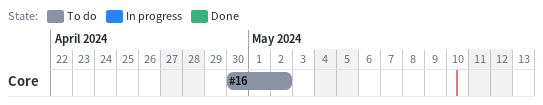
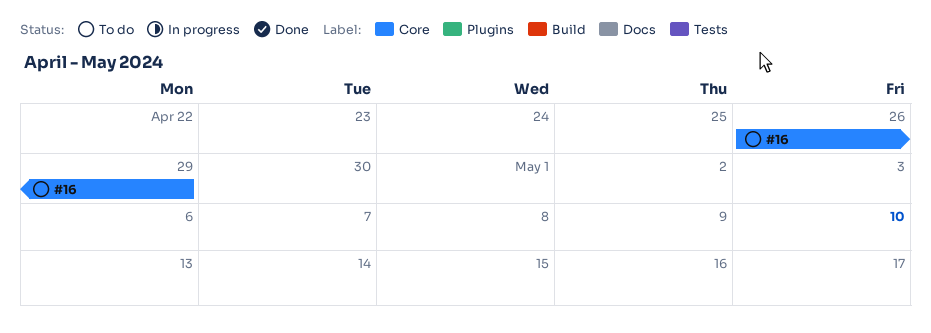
#16, start: Apr 30 -> Apr 26
#16, due: May 2 -> Apr 29

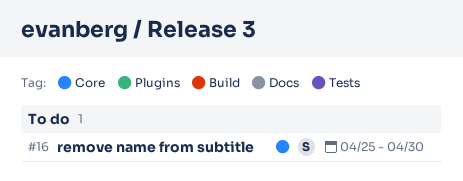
#16, start: Apr 26 -> Apr 25
#16, due: Apr 29 -> Apr 30

